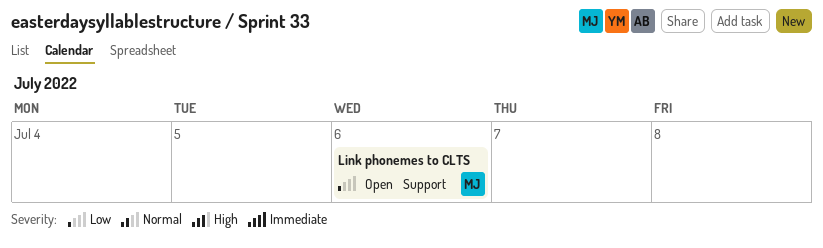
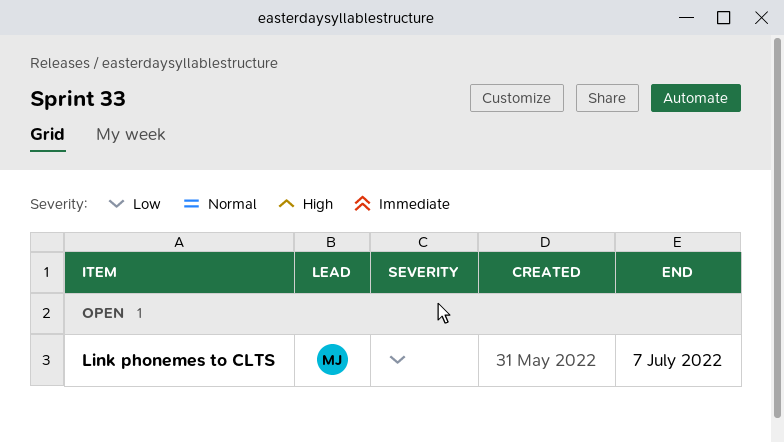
Link phonemes to CLTS, due: Jul 6 -> Jul 7

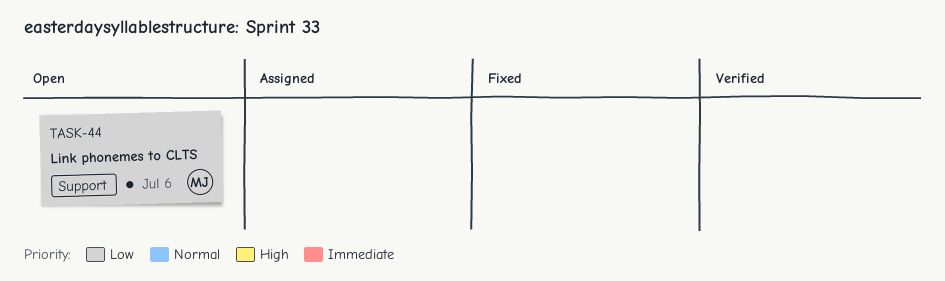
Link phonemes to CLTS, due: Jul 7 -> Jul 6

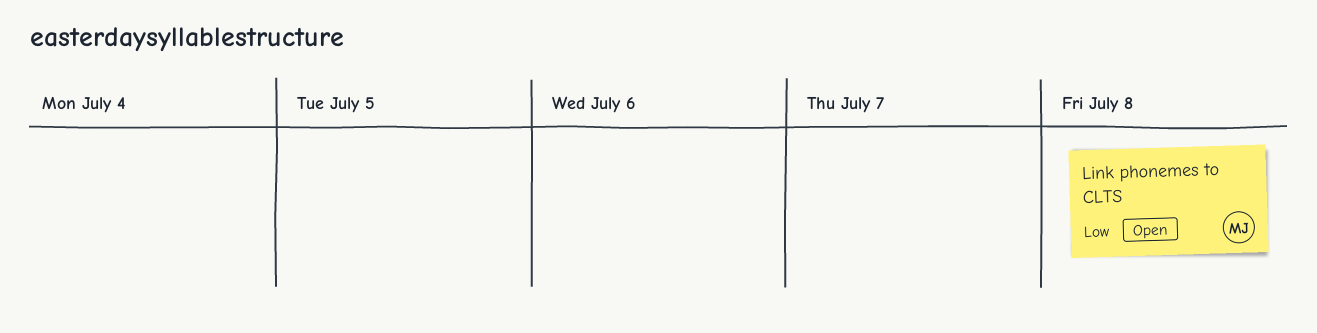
Link phonemes to CLTS, due: Jul 6 -> Jul 8

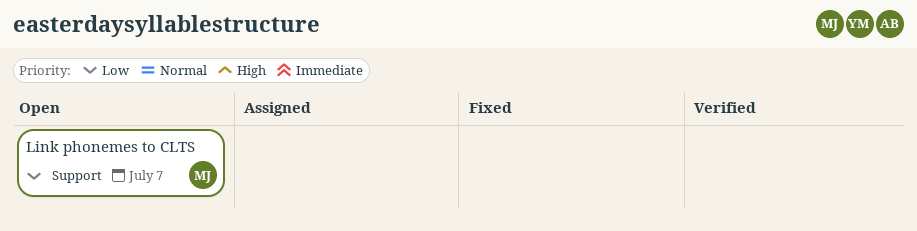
Link phonemes to CLTS, due: Jul 8 -> Jul 7

